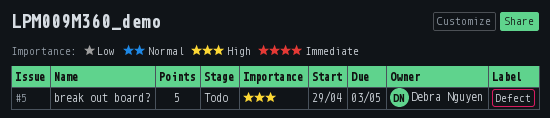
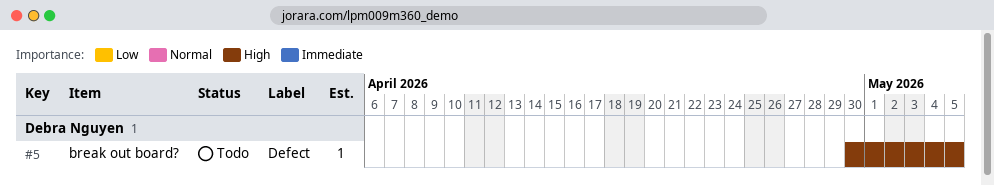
#5, estimate: 5 -> 1
#5, start: Apr 29 -> Apr 30
#5, due: May 3 -> May 5

